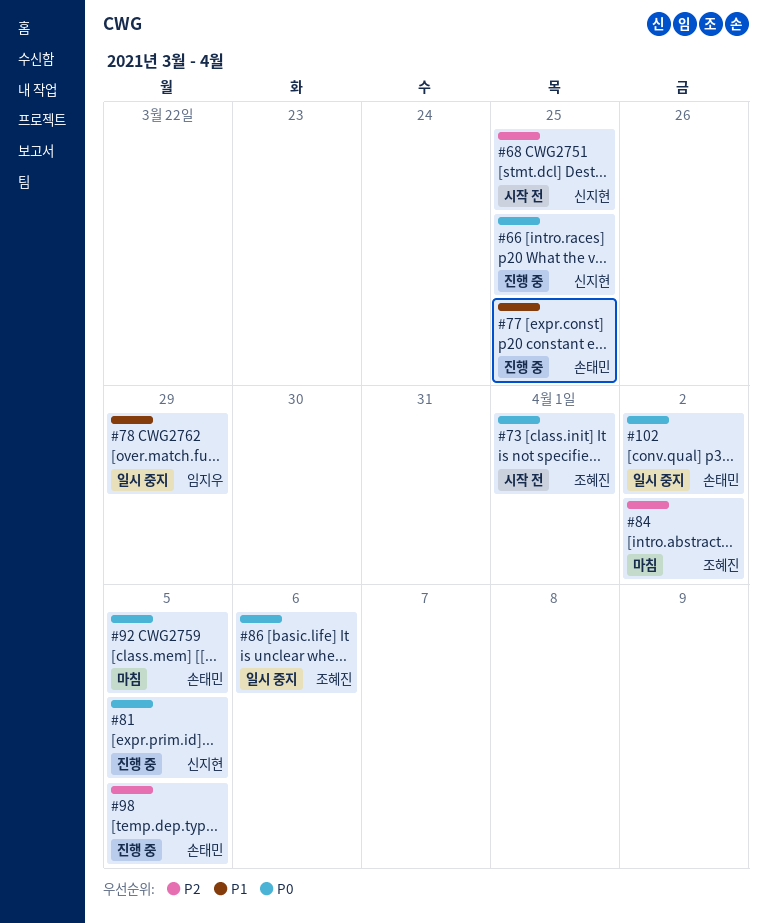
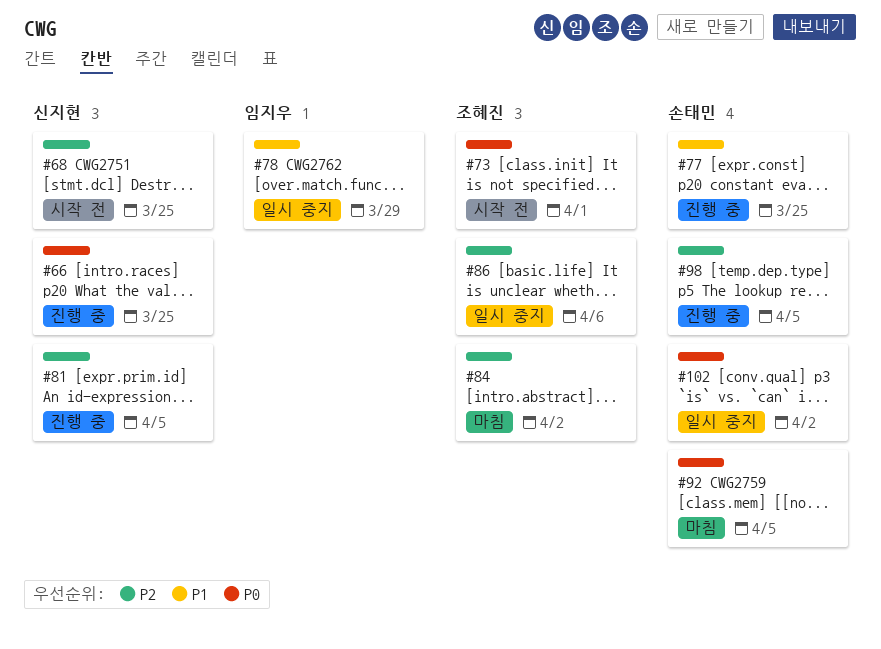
#81, priority: P0 -> P2
#86, priority: P0 -> P2

